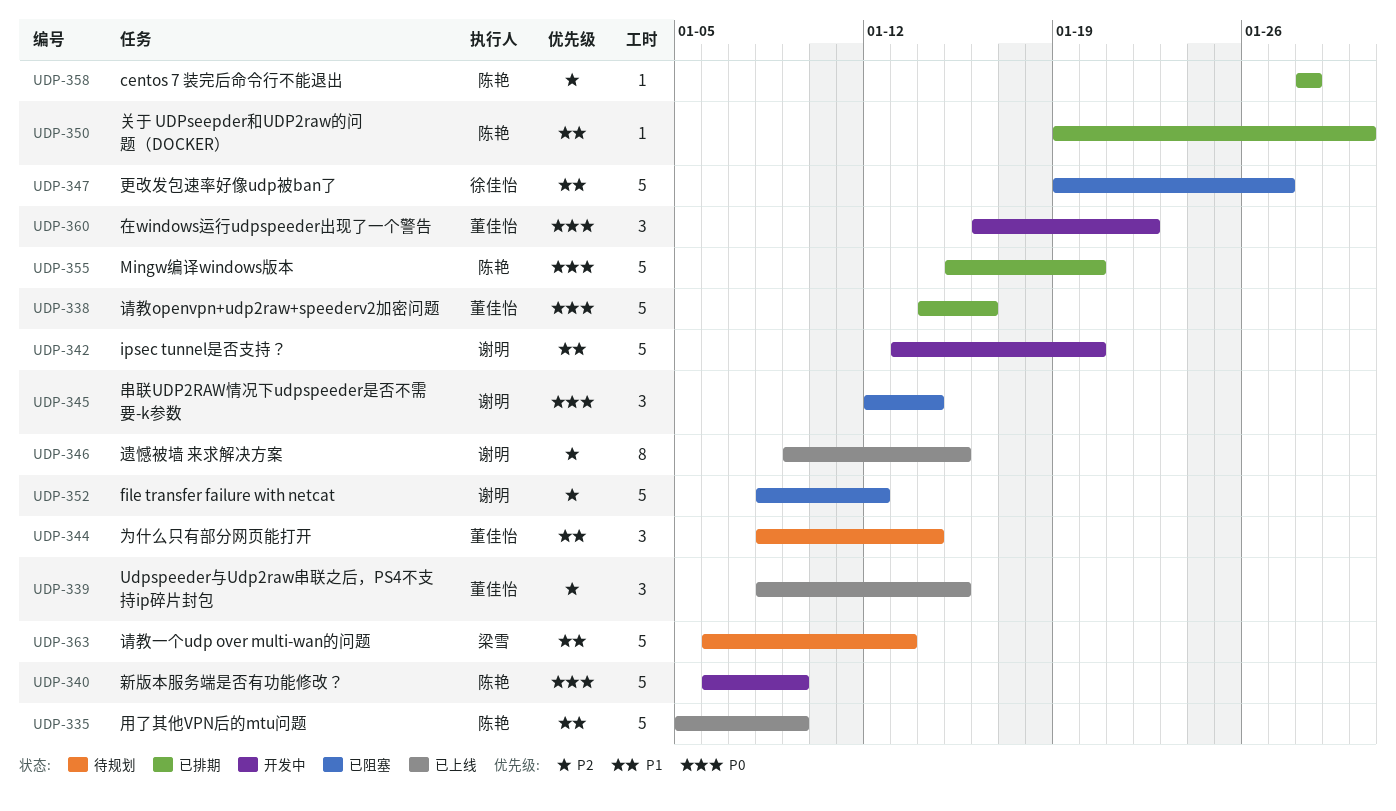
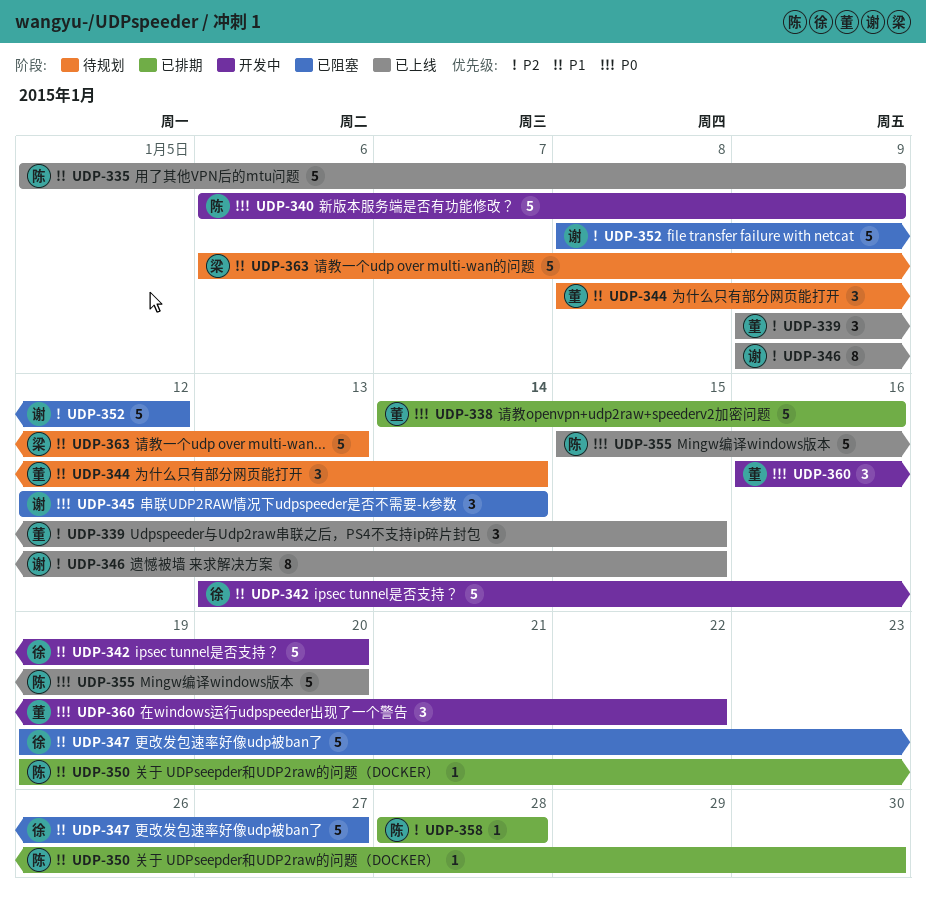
UDP-339, start: Jan 8 -> Jan 9
UDP-342, owner: 谢明 -> 徐佳怡
UDP-355, status: 已排期 -> 已上线

